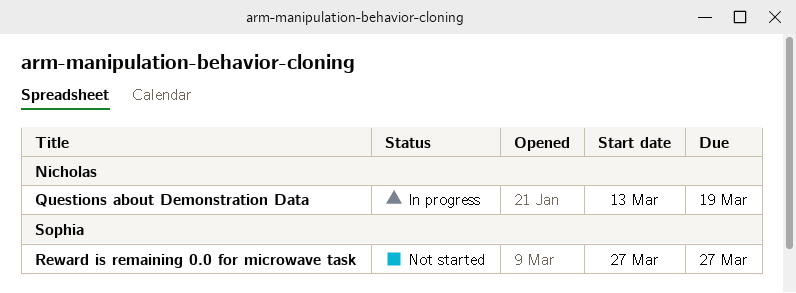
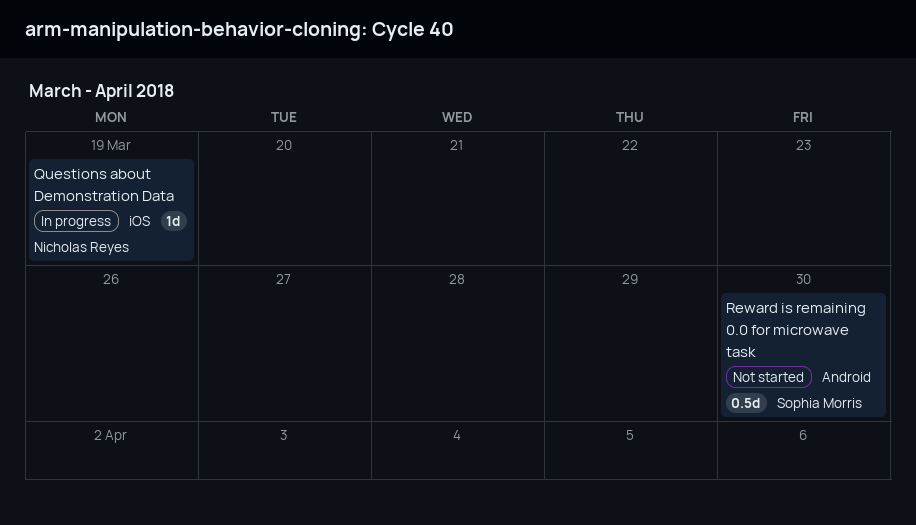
Reward is remaining 0.0 for microwave task, due: Mar 27 -> Mar 30

